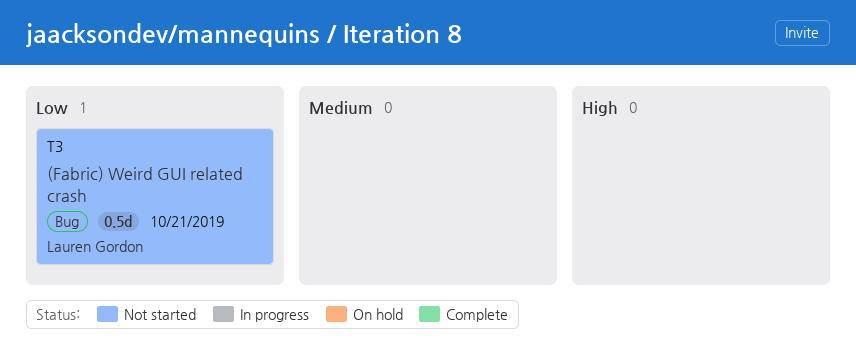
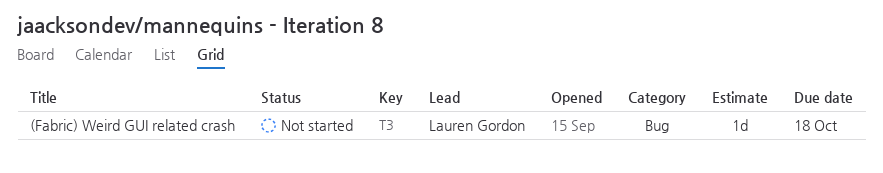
T3, estimate: 0.5d -> 1d
T3, due: Oct 21 -> Oct 18

